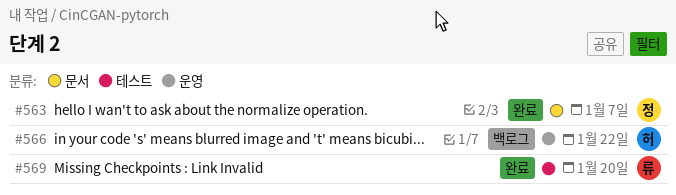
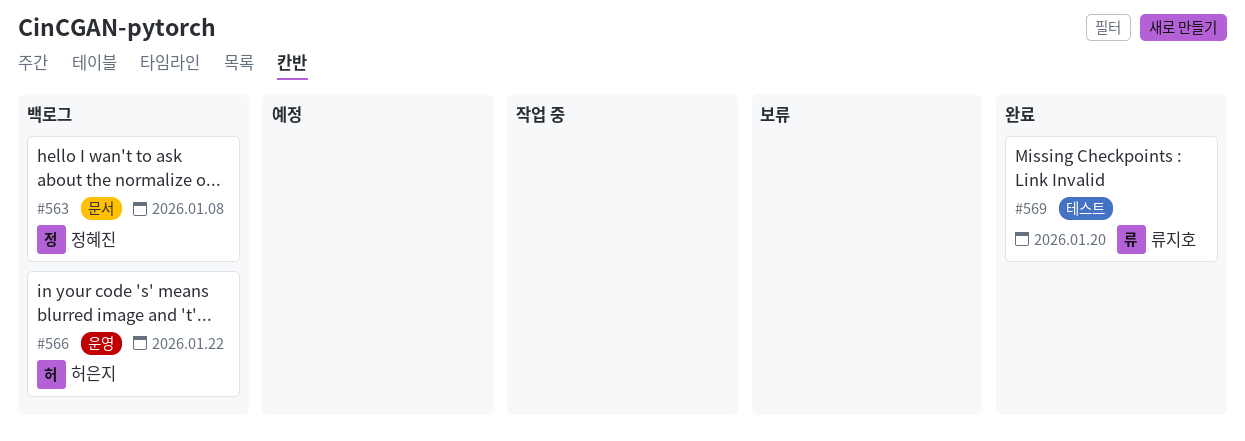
#563, status: 완료 -> 백로그
#563, due: Jan 7 -> Jan 8

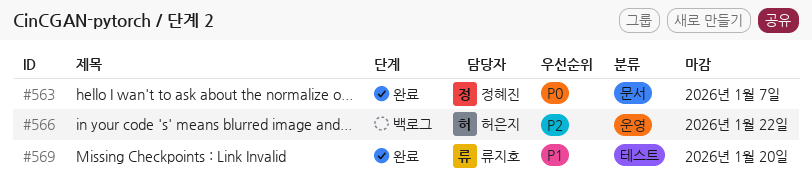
#563, status: 백로그 -> 완료
#563, due: Jan 8 -> Jan 7

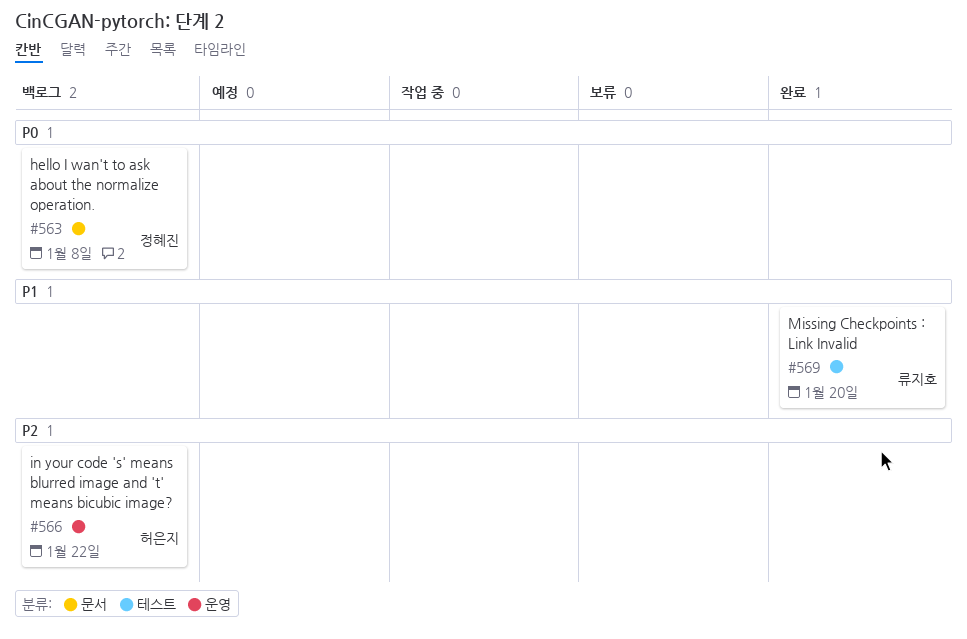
#563, status: 완료 -> 백로그
#563, due: Jan 7 -> Jan 8

